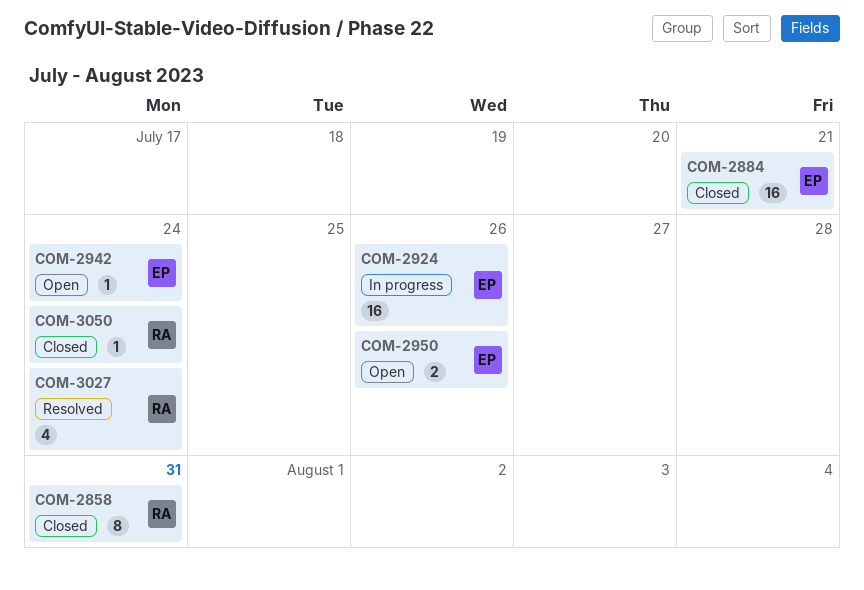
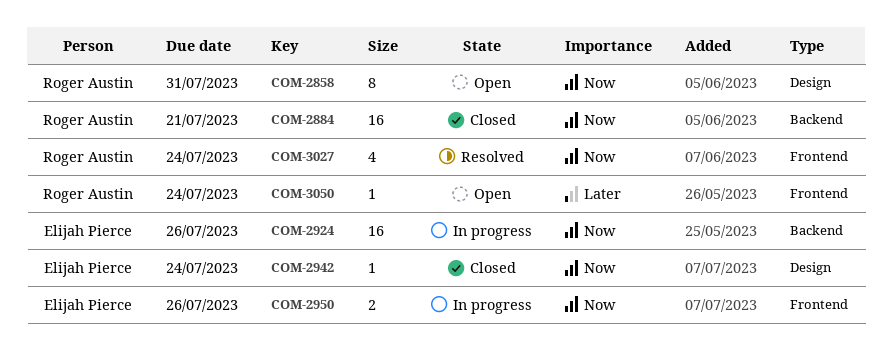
COM-2858, status: Closed -> Open
COM-2884, owner: Elijah Pierce -> Roger Austin
COM-2942, status: Open -> Closed
COM-2950, status: Open -> In progress
COM-3050, status: Closed -> Open

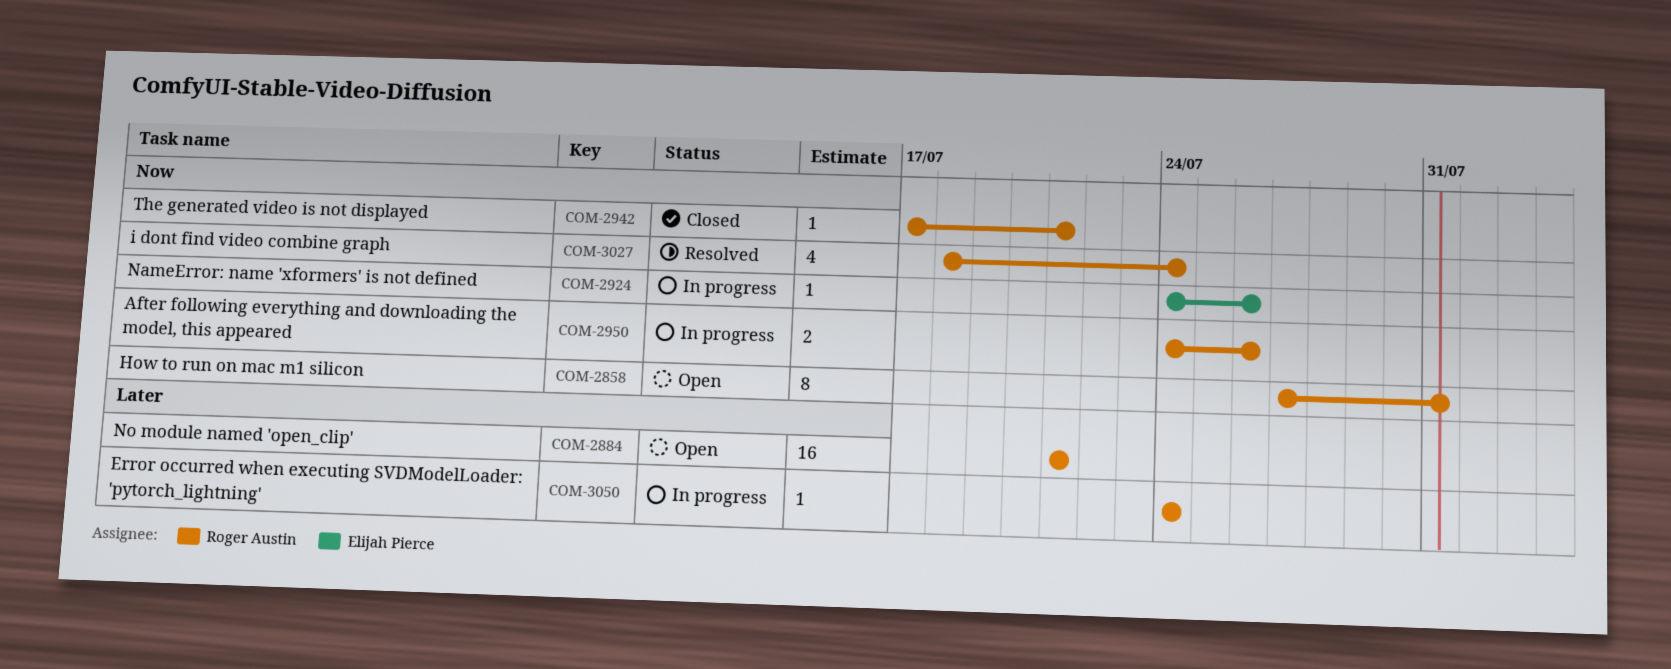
COM-2884, status: Closed -> Open
COM-2884, priority: Now -> Later
COM-2924, estimate: 16 -> 1
COM-2942, owner: Elijah Pierce -> Roger Austin
COM-2942, due: Jul 24 -> Jul 21
COM-2950, owner: Elijah Pierce -> Roger Austin
COM-3050, status: Open -> In progress

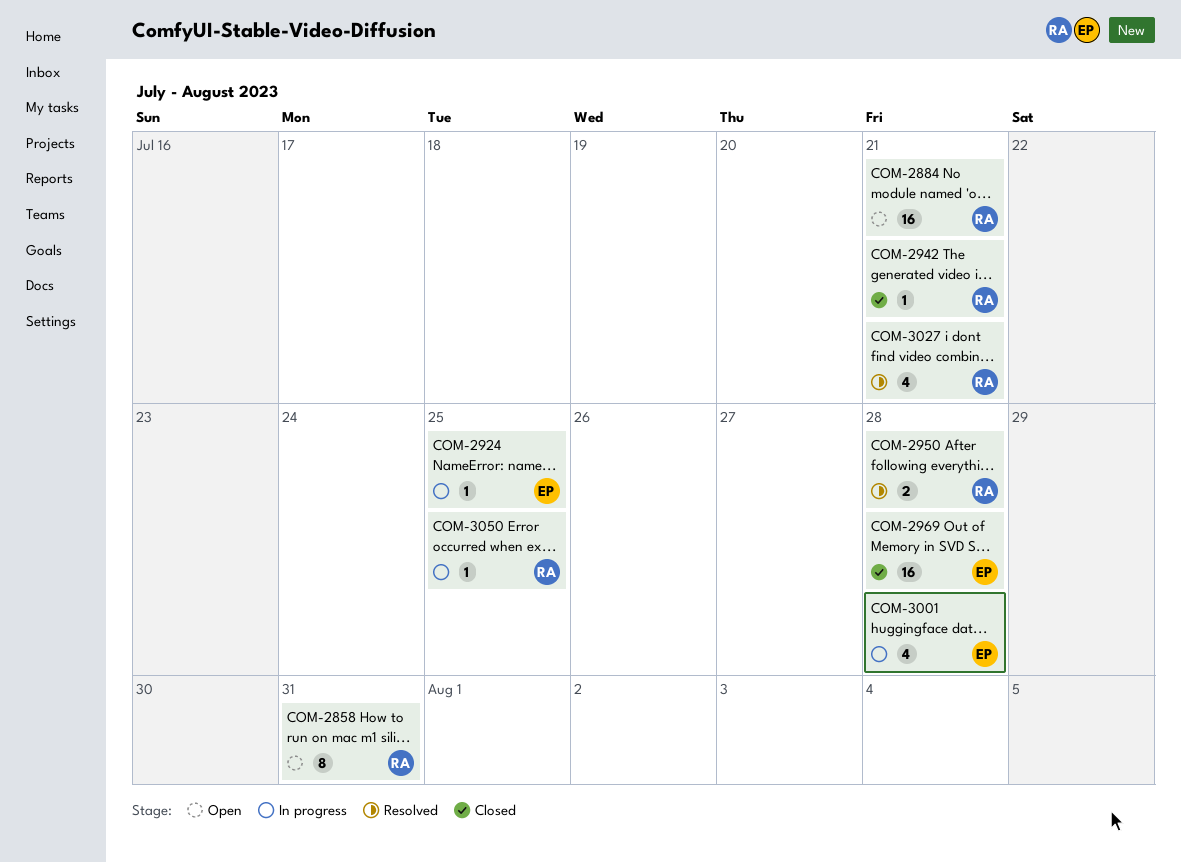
COM-2924, due: Jul 26 -> Jul 25
COM-2950, status: In progress -> Resolved
COM-2950, due: Jul 26 -> Jul 28
COM-2969: none -> present
COM-3001: none -> present
COM-3027, due: Jul 24 -> Jul 21
COM-3050, due: Jul 24 -> Jul 25

